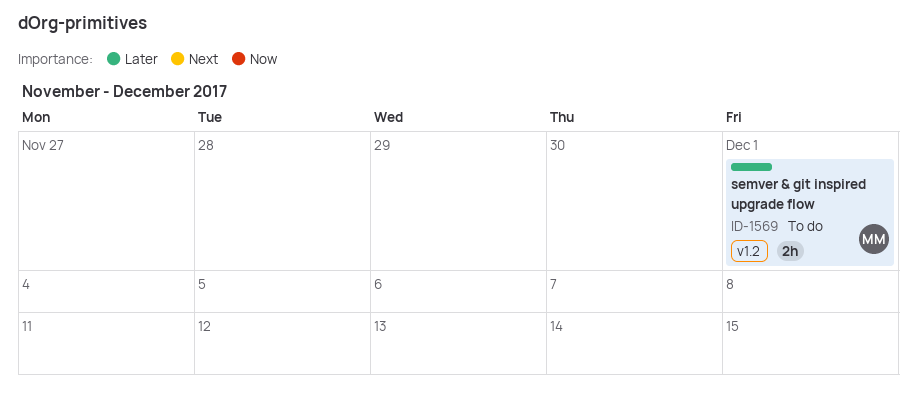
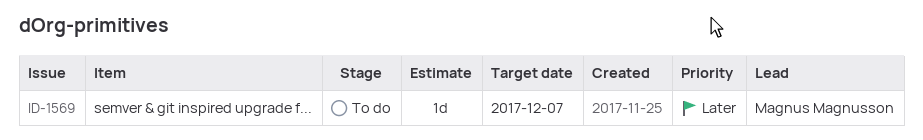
ID-1569, estimate: 2h -> 1d
ID-1569, due: Dec 1 -> Dec 7

